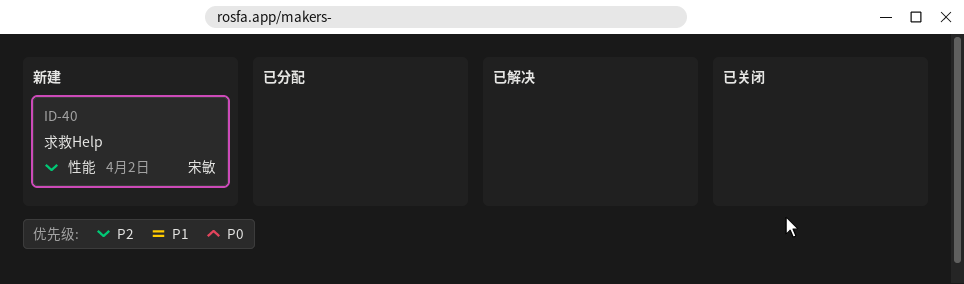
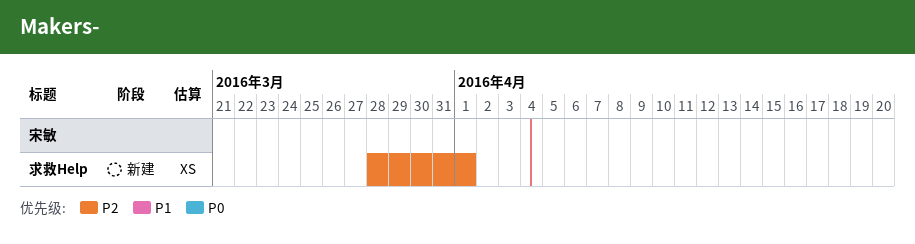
求救Help, due: Apr 2 -> Apr 1

